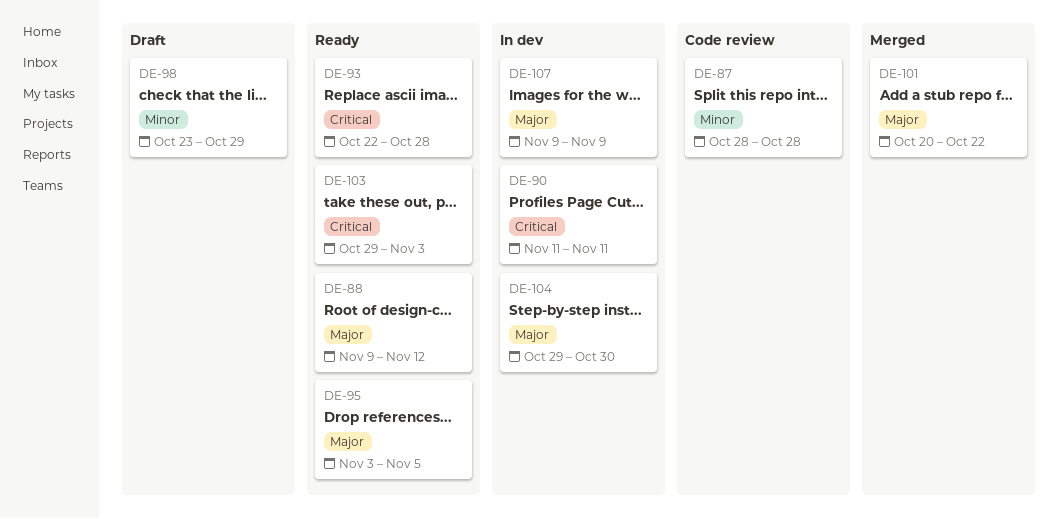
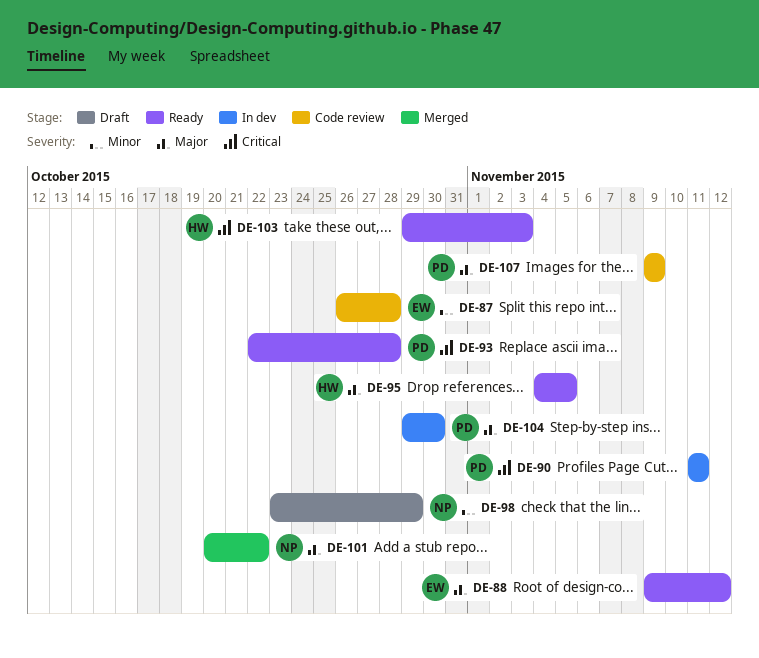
DE-87, start: Oct 28 -> Oct 26
DE-95, start: Nov 3 -> Nov 4
DE-107, status: In dev -> Code review

